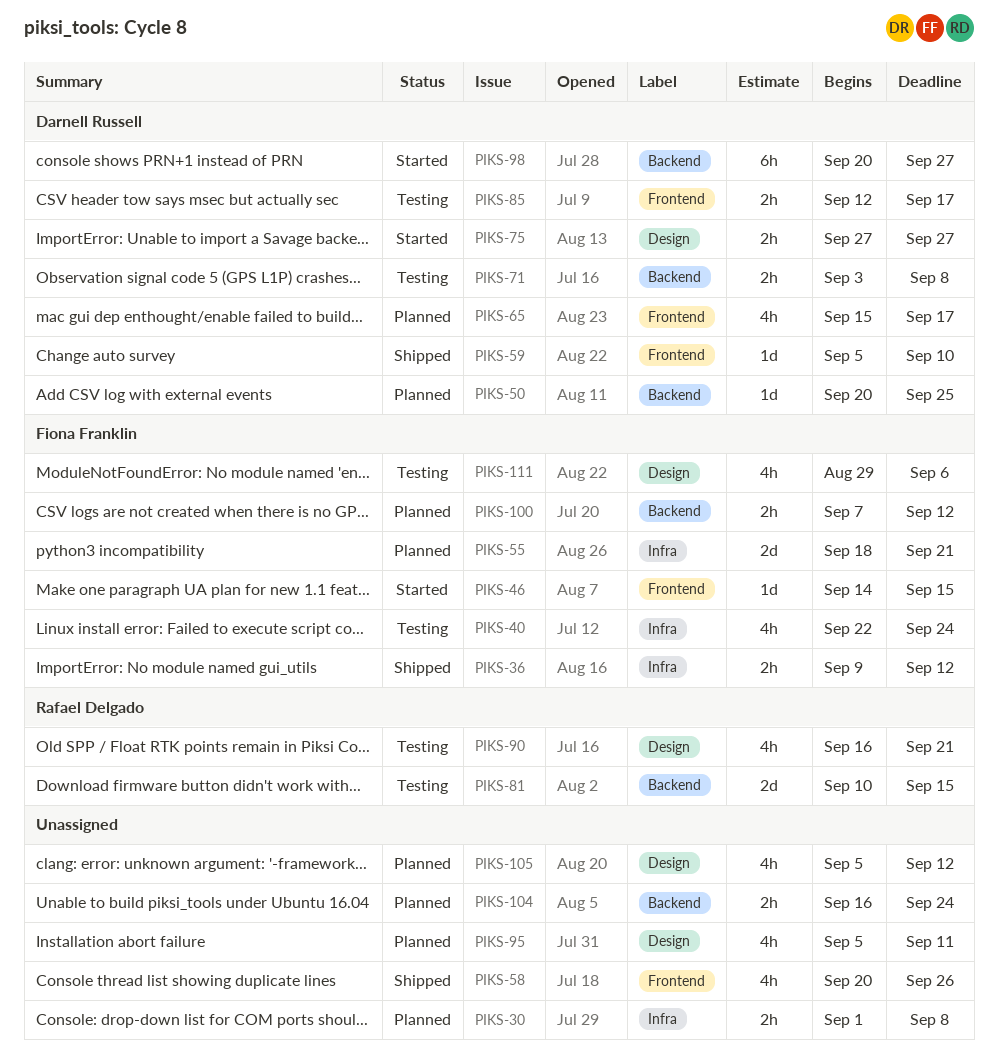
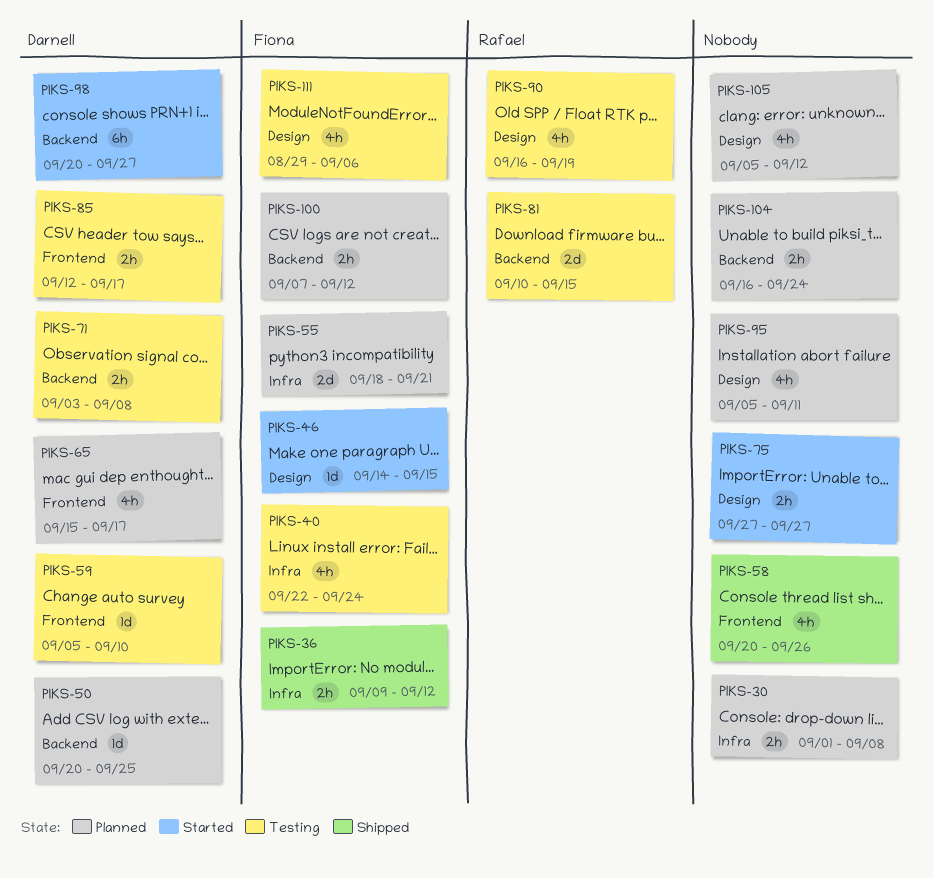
PIKS-46, label: Frontend -> Design
PIKS-59, status: Shipped -> Testing
PIKS-75, owner: Darnell Russell -> none
PIKS-90, due: Sep 21 -> Sep 19

